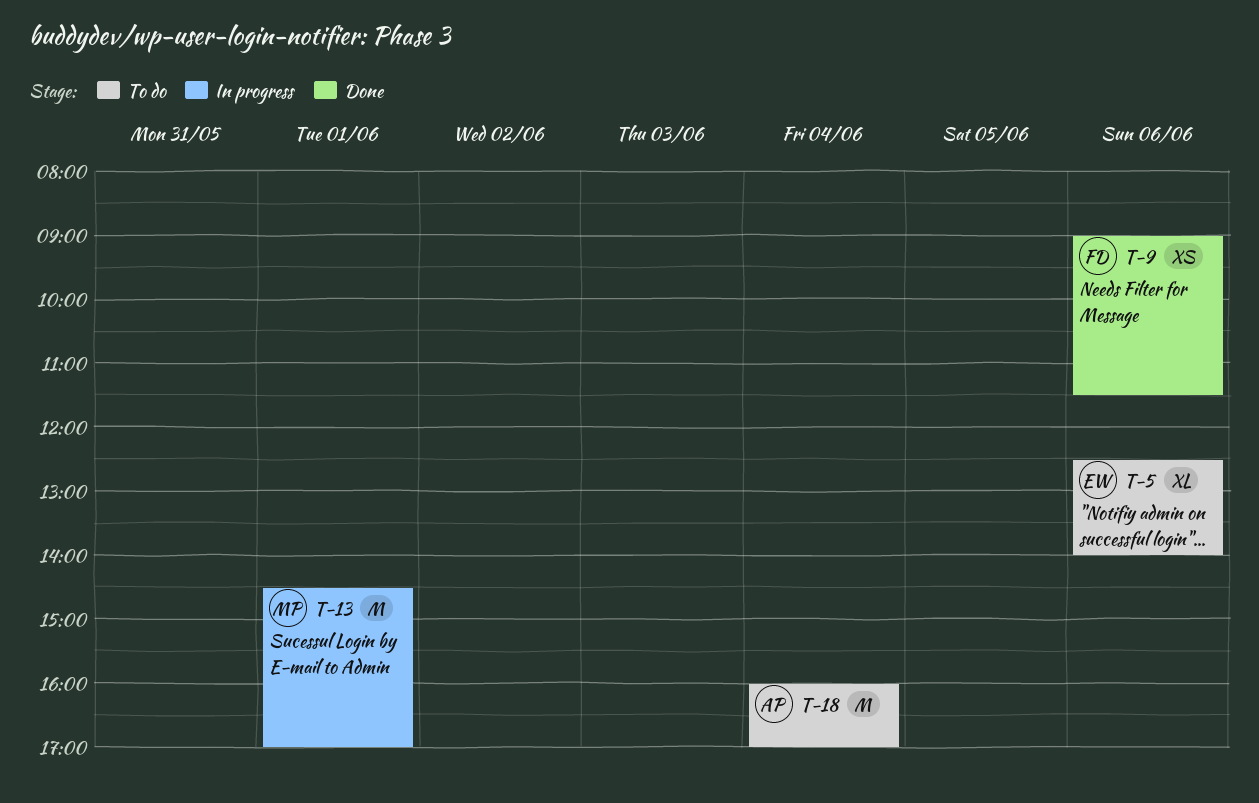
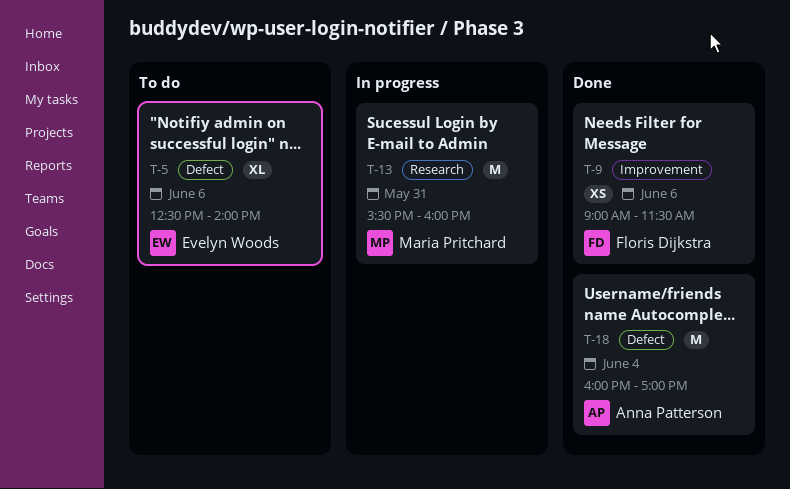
T-13, day: Jun 1 -> May 31
T-13, begins: 14:30 -> 15:30
T-13, ends: 17:00 -> 16:00
T-18, status: To do -> Done

